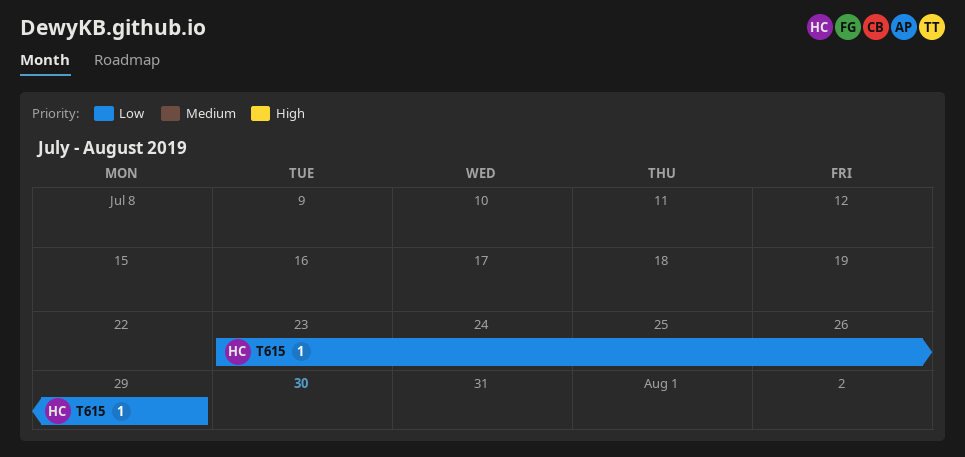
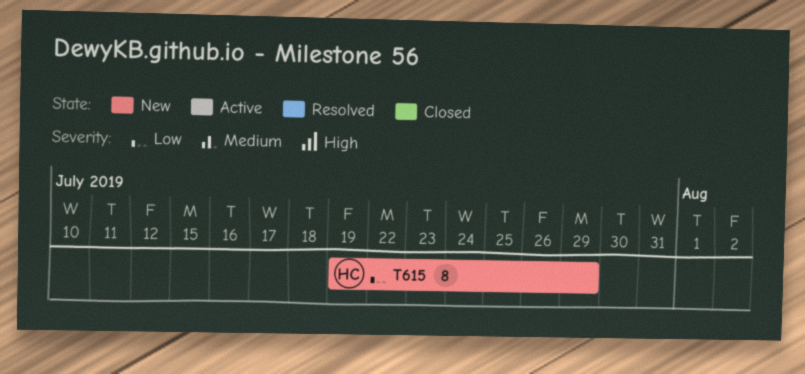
T615, estimate: 1 -> 8
T615, start: Jul 23 -> Jul 19

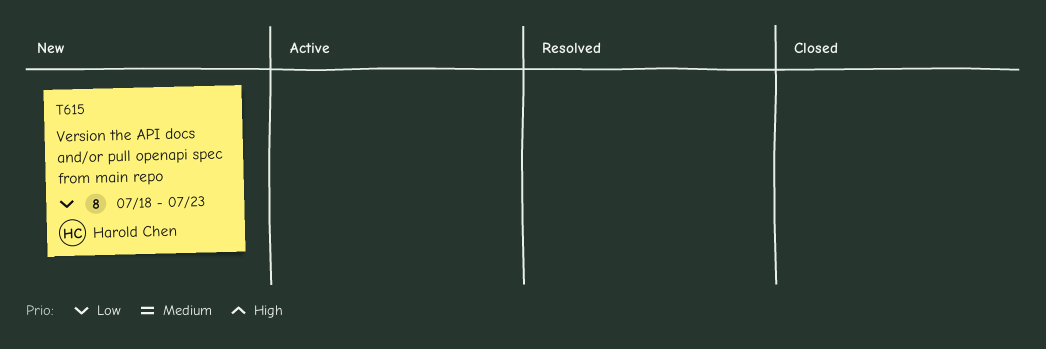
T615, start: Jul 19 -> Jul 18
T615, due: Jul 29 -> Jul 23

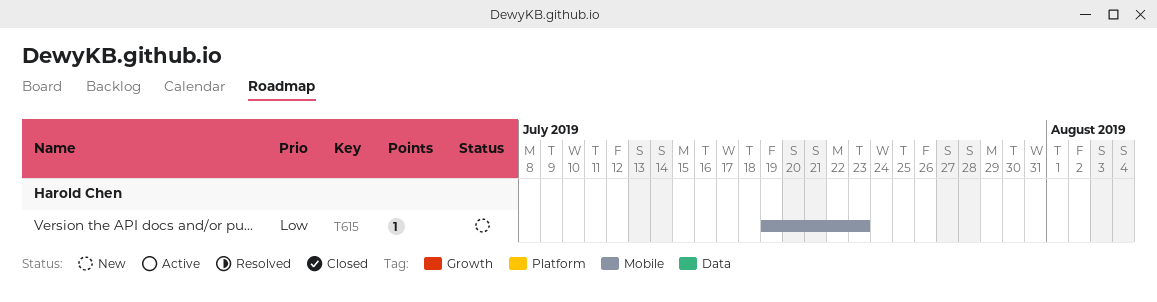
T615, estimate: 8 -> 1
T615, start: Jul 18 -> Jul 19

